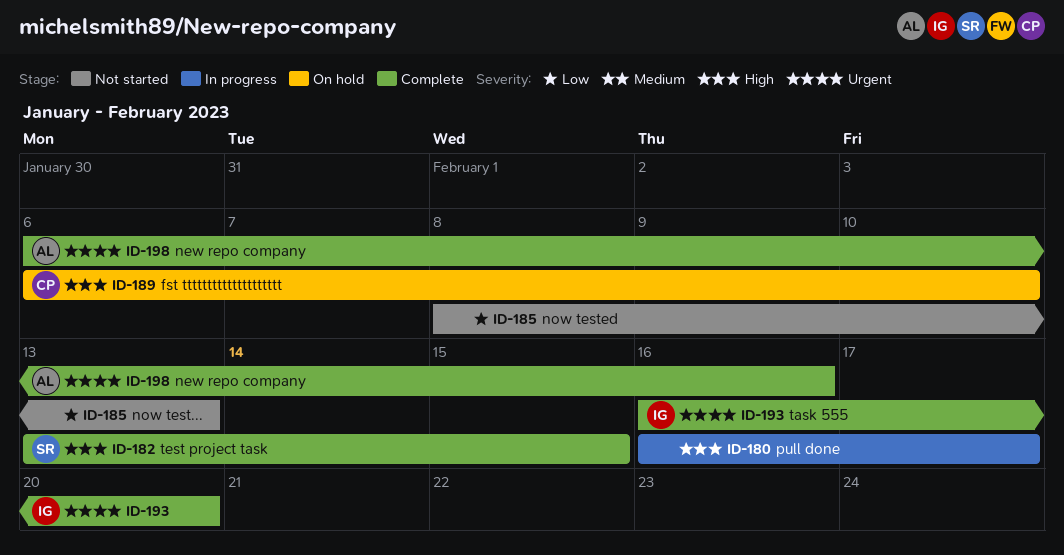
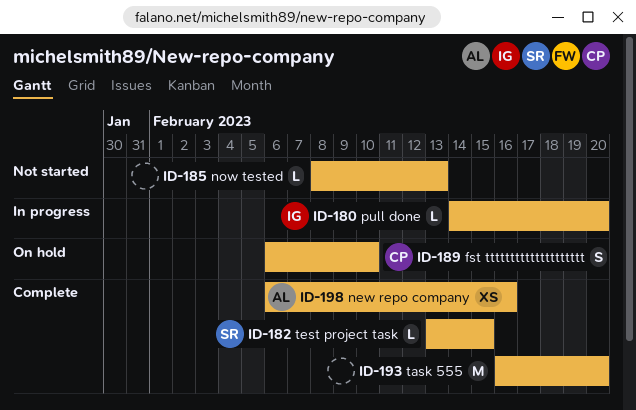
ID-180, owner: none -> IG
ID-180, start: Feb 16 -> Feb 14
ID-180, due: Feb 17 -> Feb 20
ID-193, owner: IG -> none

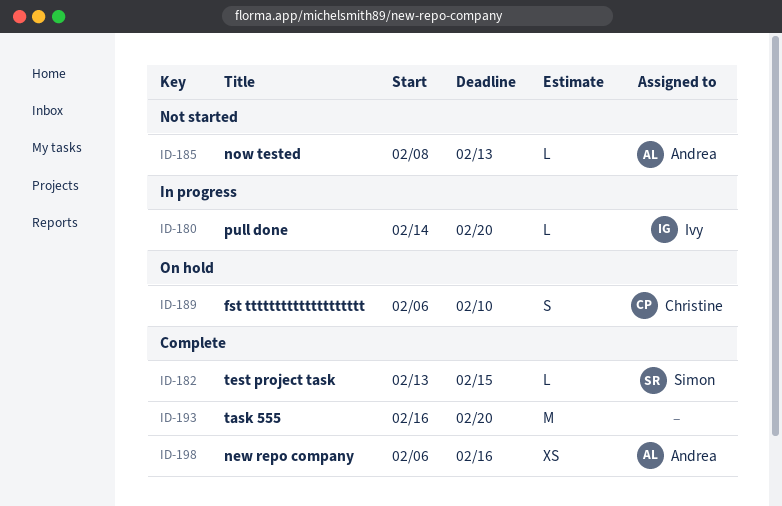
ID-185, owner: none -> Andrea

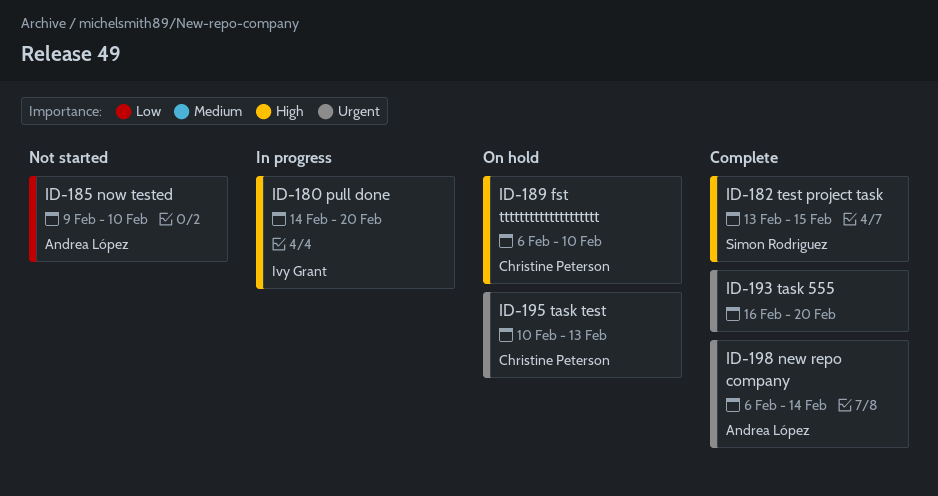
ID-185, start: Feb 8 -> Feb 9
ID-185, due: Feb 13 -> Feb 10
ID-195: none -> present
ID-198, due: Feb 16 -> Feb 14

